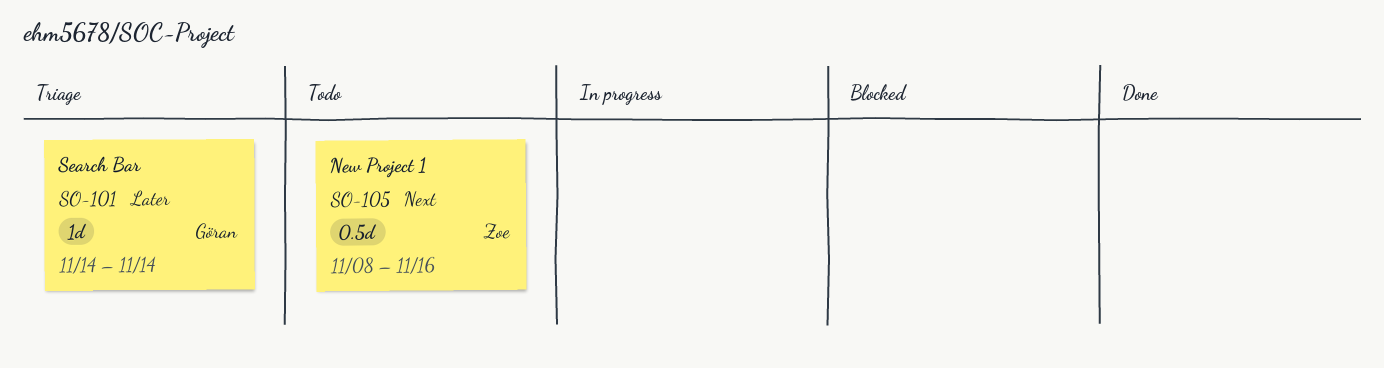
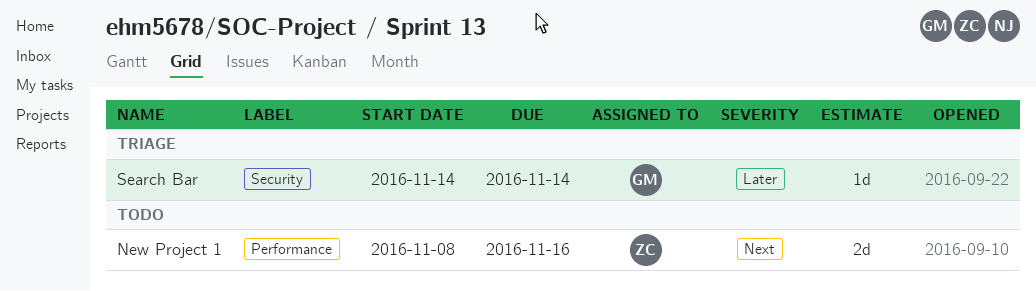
New Project 1, estimate: 0.5d -> 2d

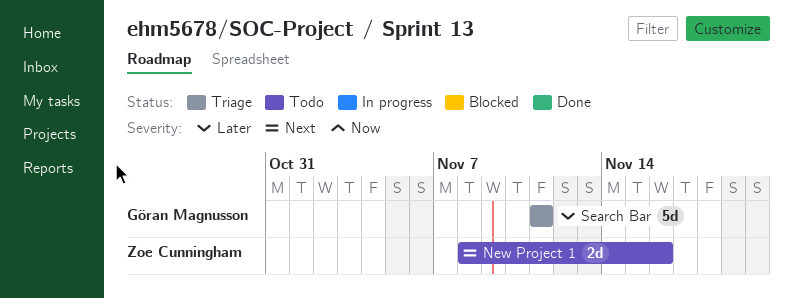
Search Bar, estimate: 1d -> 5d
Search Bar, start: Nov 14 -> Nov 11
Search Bar, due: Nov 14 -> Nov 11

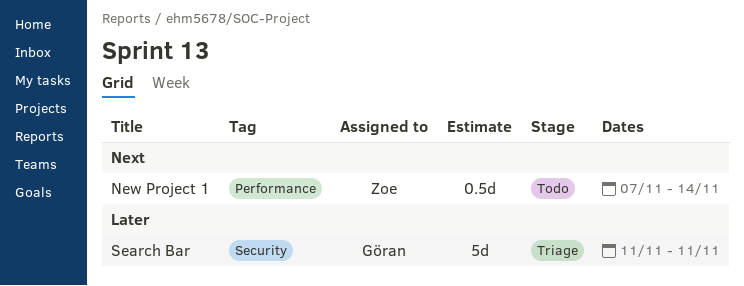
New Project 1, estimate: 2d -> 0.5d
New Project 1, start: Nov 8 -> Nov 7
New Project 1, due: Nov 16 -> Nov 14

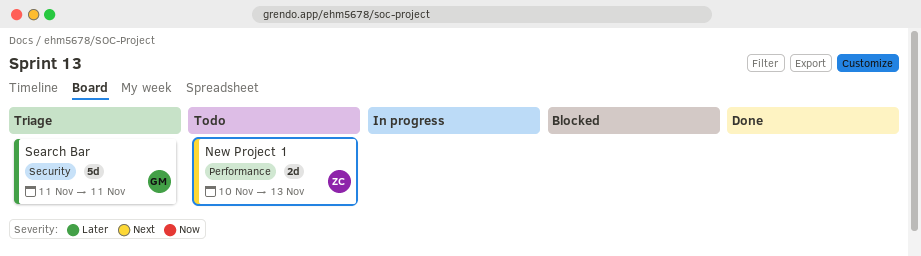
New Project 1, estimate: 0.5d -> 2d
New Project 1, start: Nov 7 -> Nov 10
New Project 1, due: Nov 14 -> Nov 13

